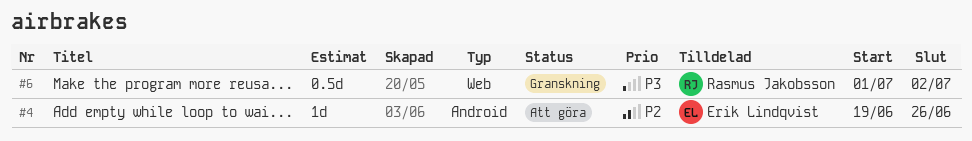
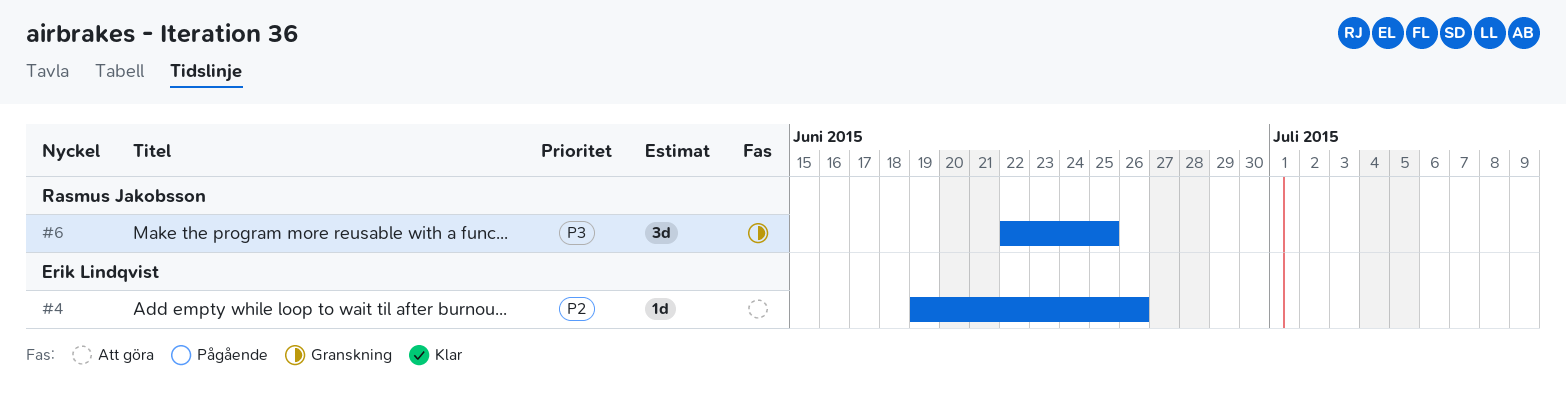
#6, estimate: 0.5d -> 3d
#6, start: Jul 1 -> Jun 22
#6, due: Jul 2 -> Jun 25

